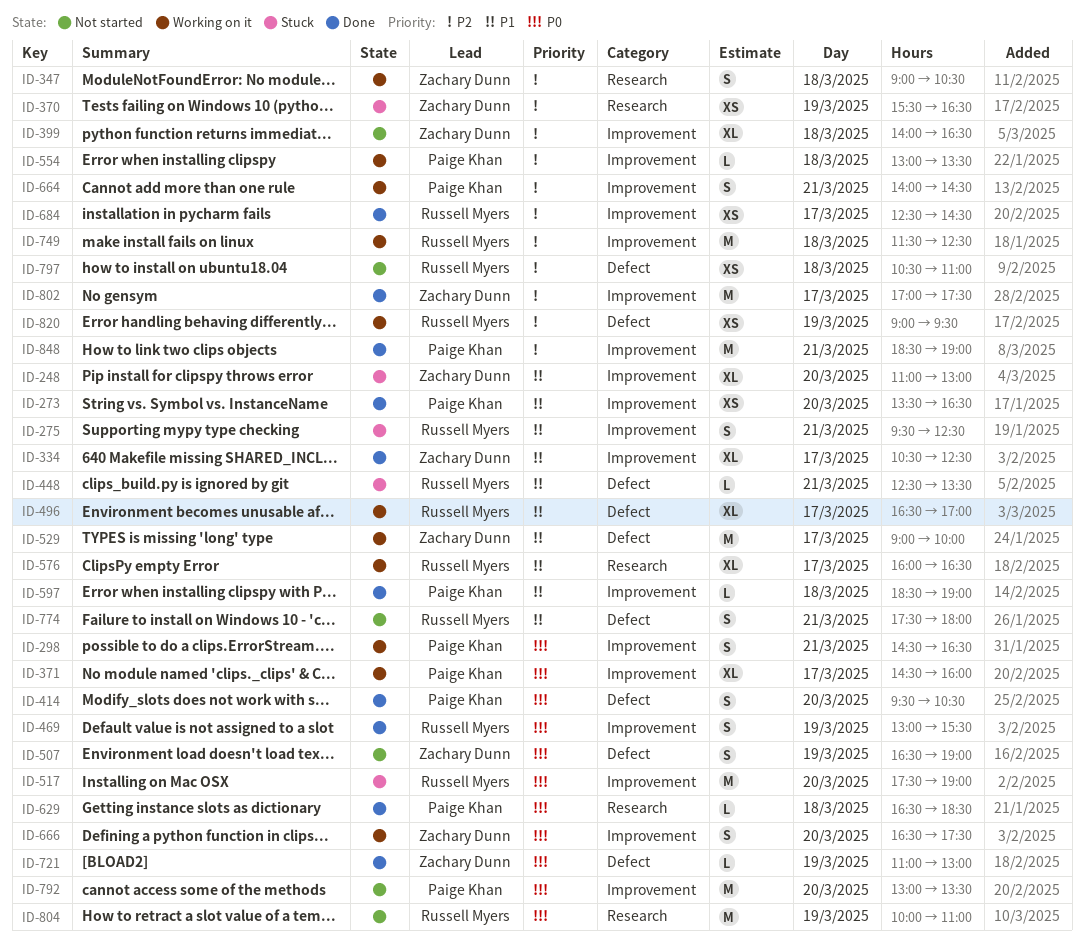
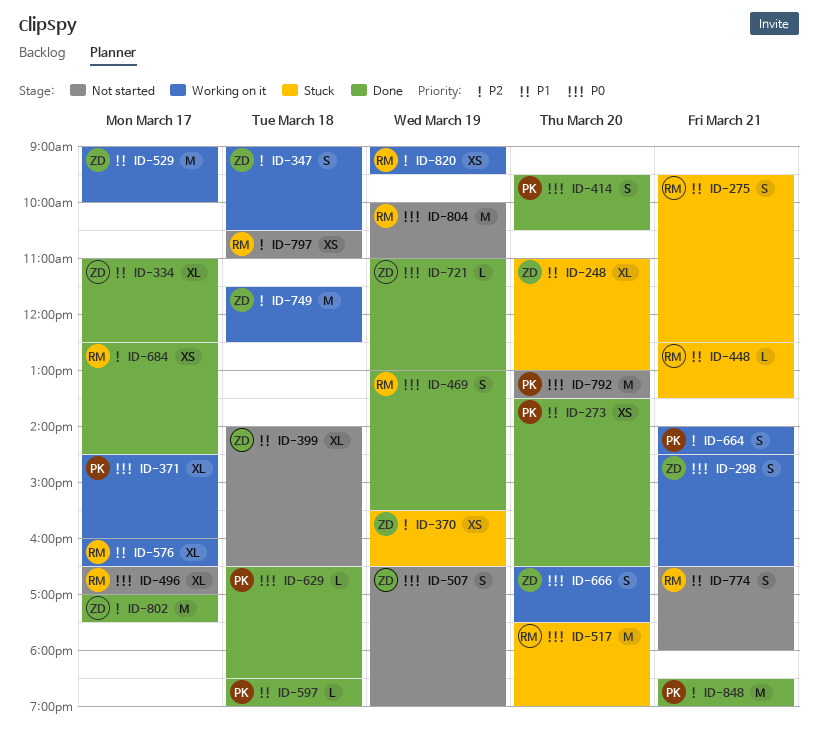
ID-298, owner: Paige Khan -> Zachary Dunn
ID-334, begins: 10:30 -> 11:00
ID-399, priority: P2 -> P1
ID-496, status: Working on it -> Not started
ID-496, priority: P1 -> P0
ID-554: present -> none
ID-749, owner: Russell Myers -> Zachary Dunn
ID-774, begins: 17:30 -> 16:30

